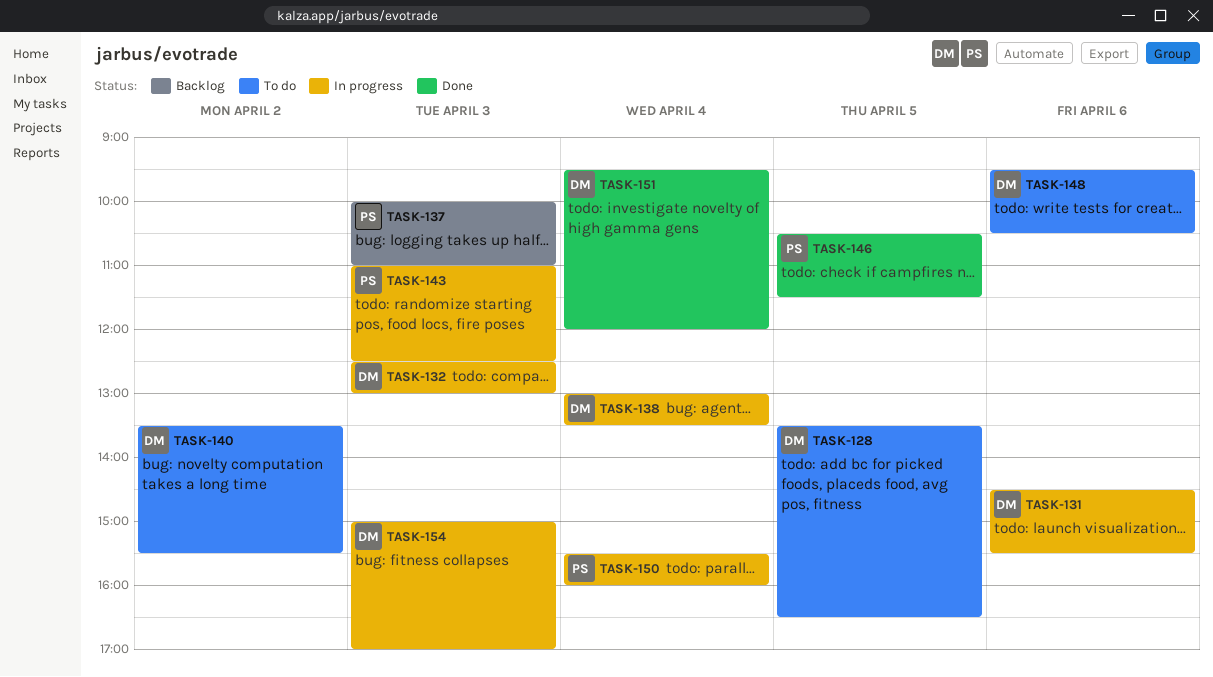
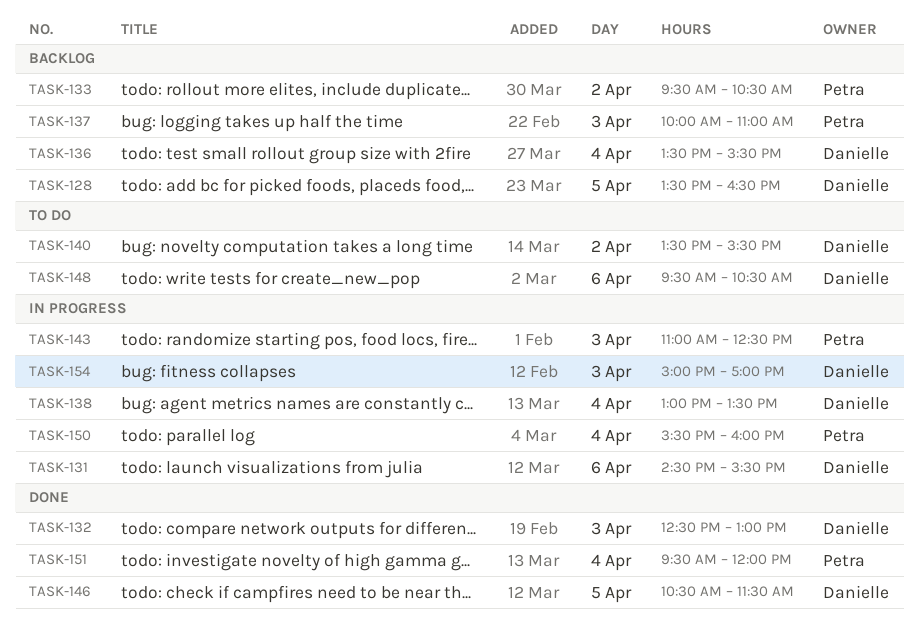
TASK-128, status: To do -> Backlog
TASK-132, status: In progress -> Done
TASK-133: none -> present
TASK-136: none -> present
TASK-146, owner: Petra -> Danielle
TASK-151, owner: Danielle -> Petra

